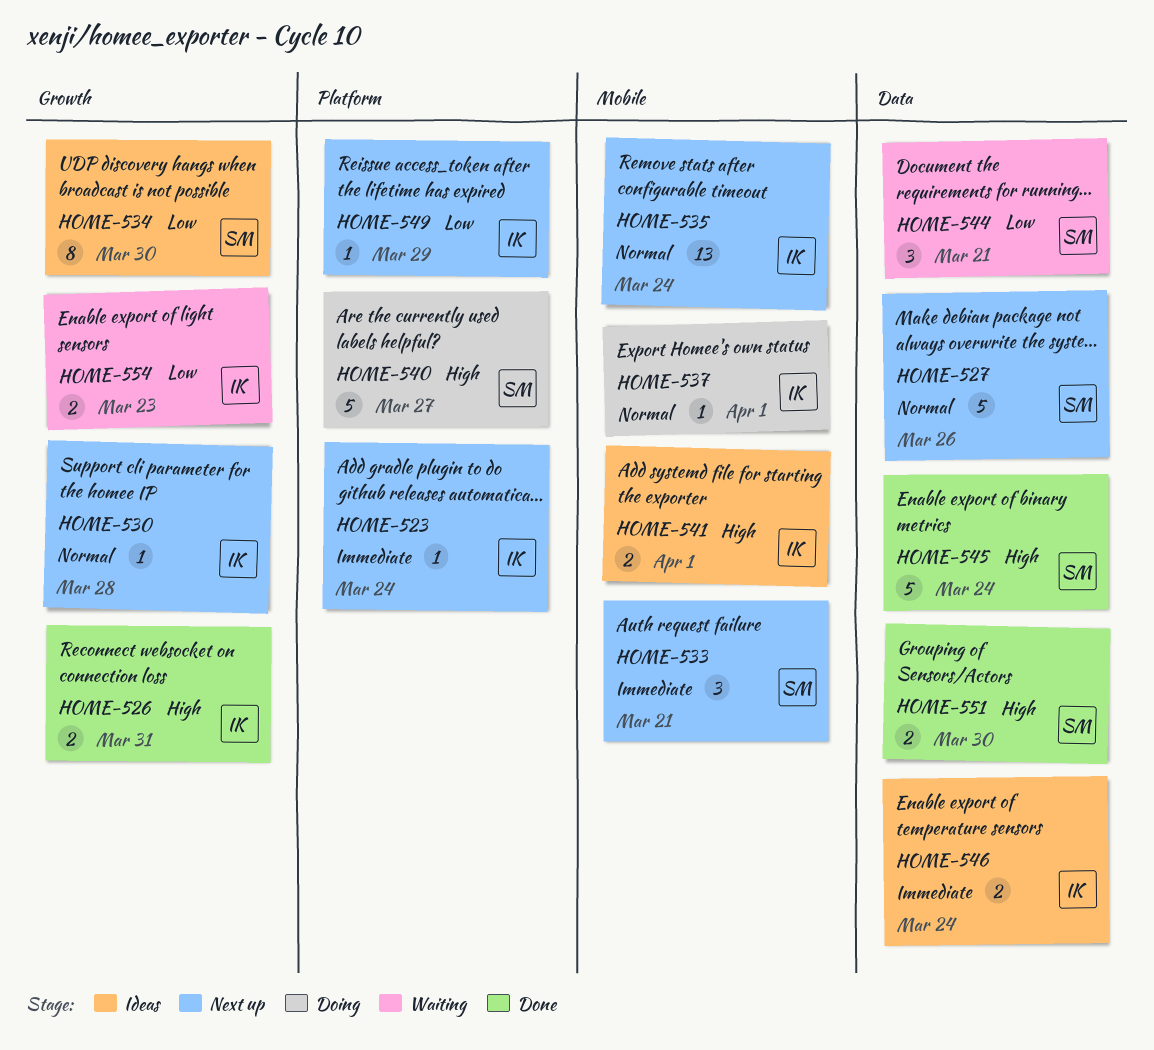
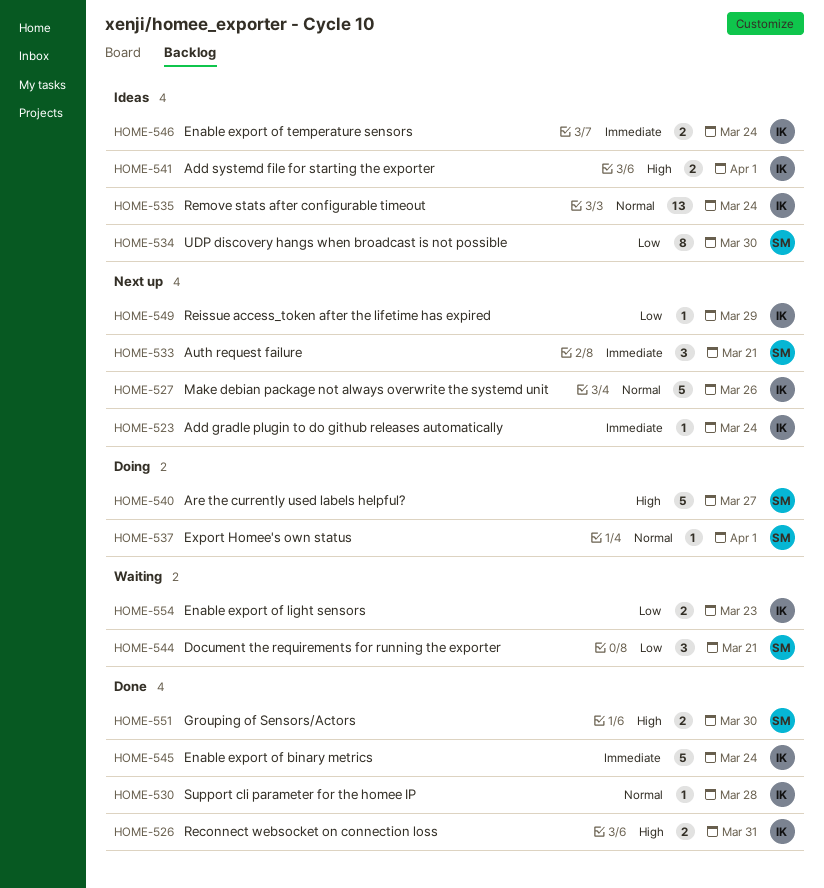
HOME-527, owner: SM -> IK
HOME-530, status: Next up -> Done
HOME-535, status: Next up -> Ideas
HOME-537, owner: IK -> SM
HOME-545, owner: SM -> IK
HOME-545, priority: High -> Immediate

